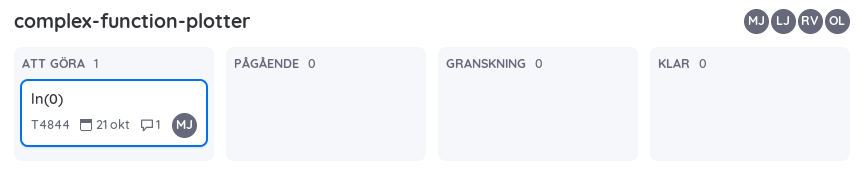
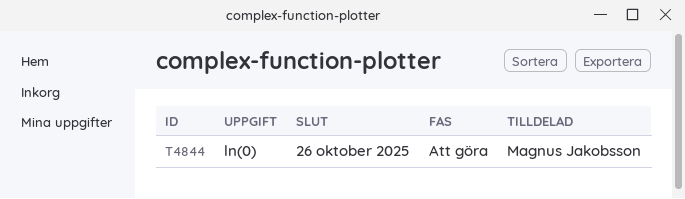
T4844, due: Oct 21 -> Oct 26

